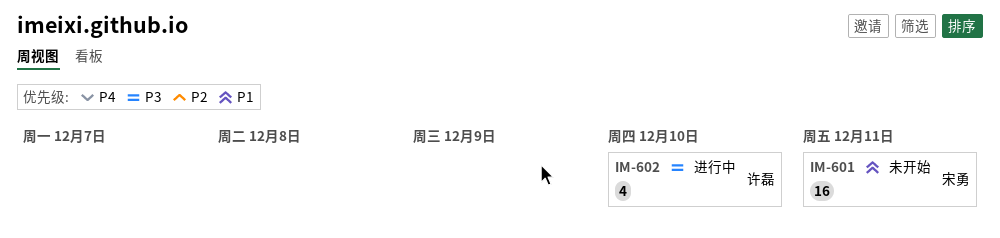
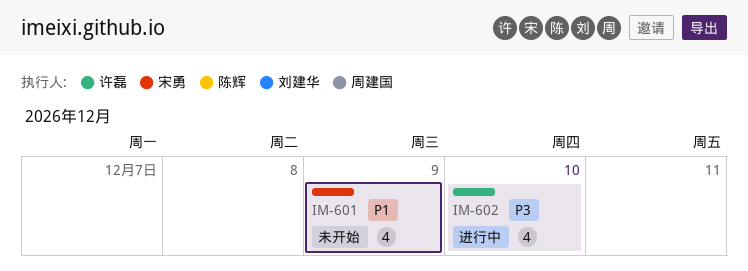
IM-601, estimate: 16 -> 4
IM-601, due: Dec 11 -> Dec 9

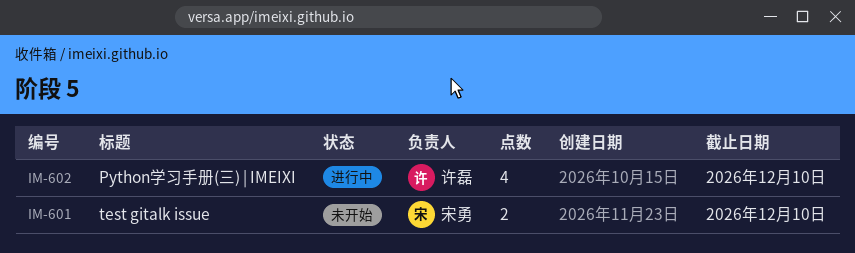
IM-601, estimate: 4 -> 2
IM-601, due: Dec 9 -> Dec 10

